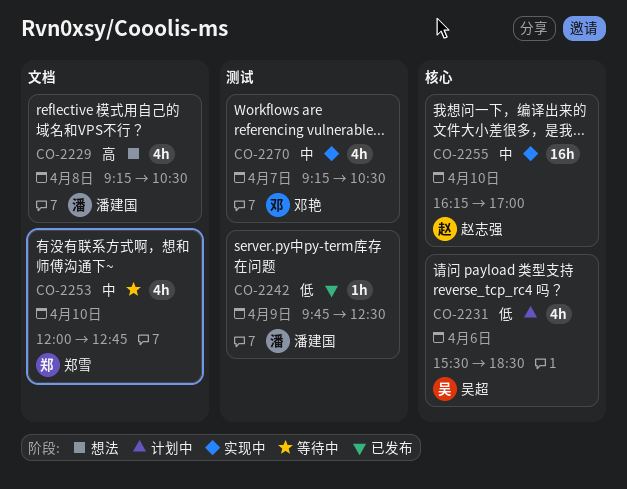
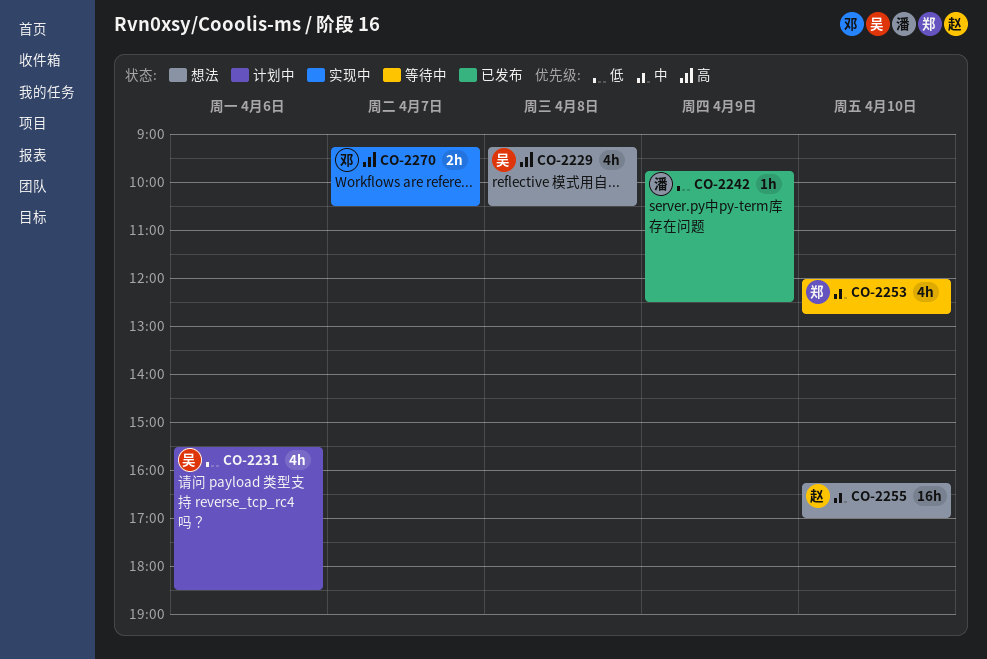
CO-2229, owner: 潘建国 -> 吴超
CO-2255, status: 实现中 -> 想法
CO-2270, priority: 中 -> 高
CO-2270, estimate: 4h -> 2h

